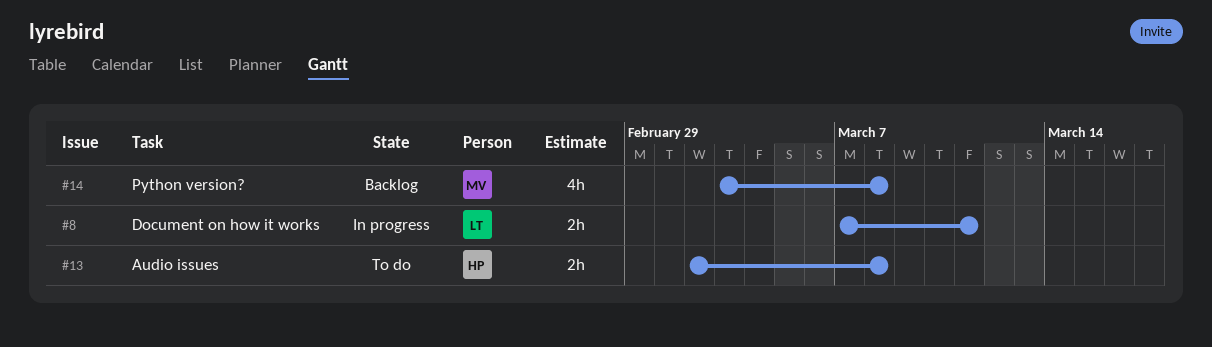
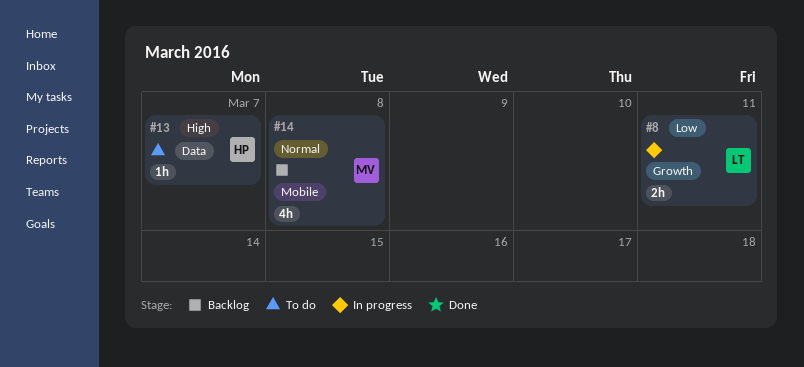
#13, estimate: 2h -> 1h
#13, due: Mar 8 -> Mar 7

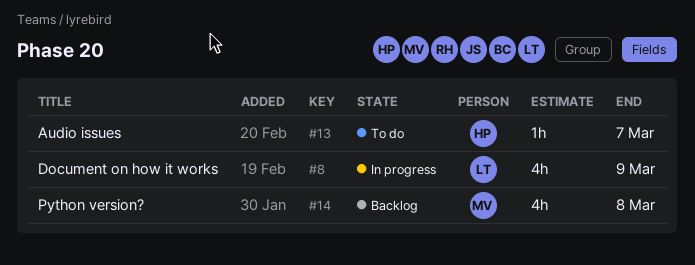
#8, estimate: 2h -> 4h
#8, due: Mar 11 -> Mar 9

